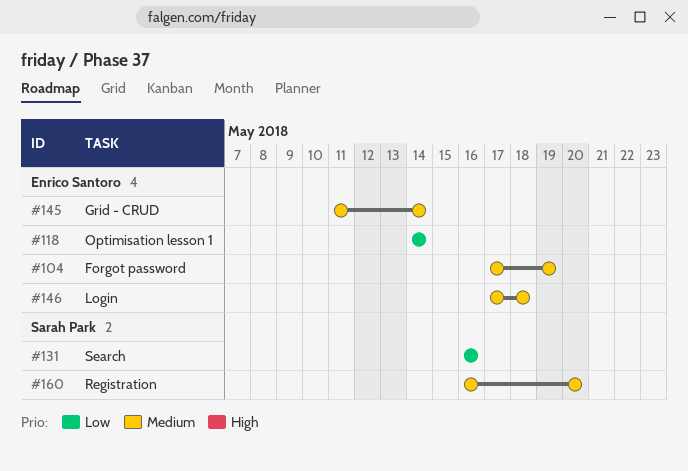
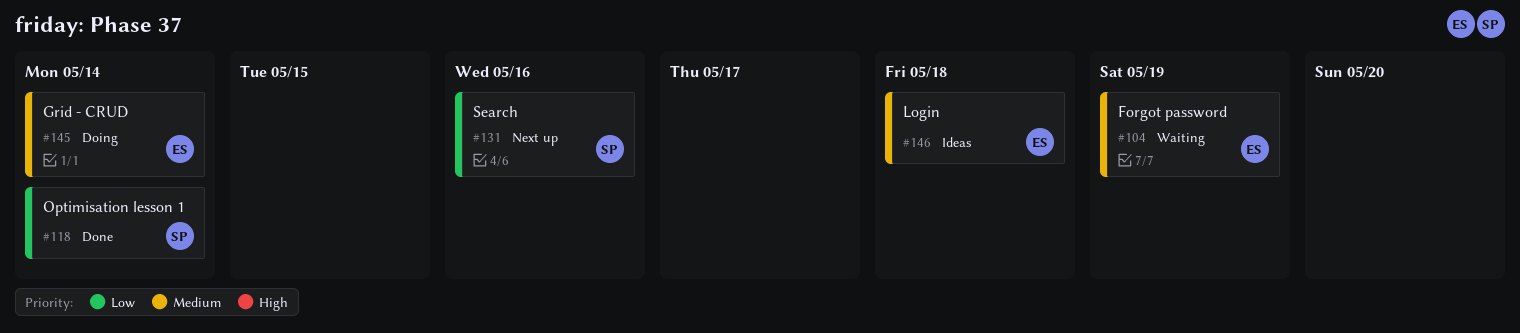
#118, owner: Enrico Santoro -> Sarah Park
#160: present -> none

